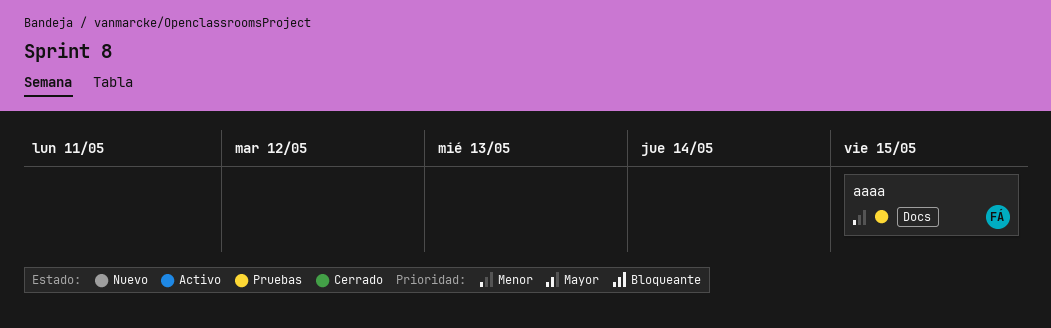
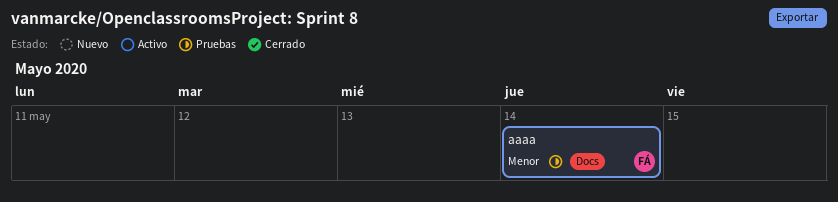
aaaa, due: May 15 -> May 14

